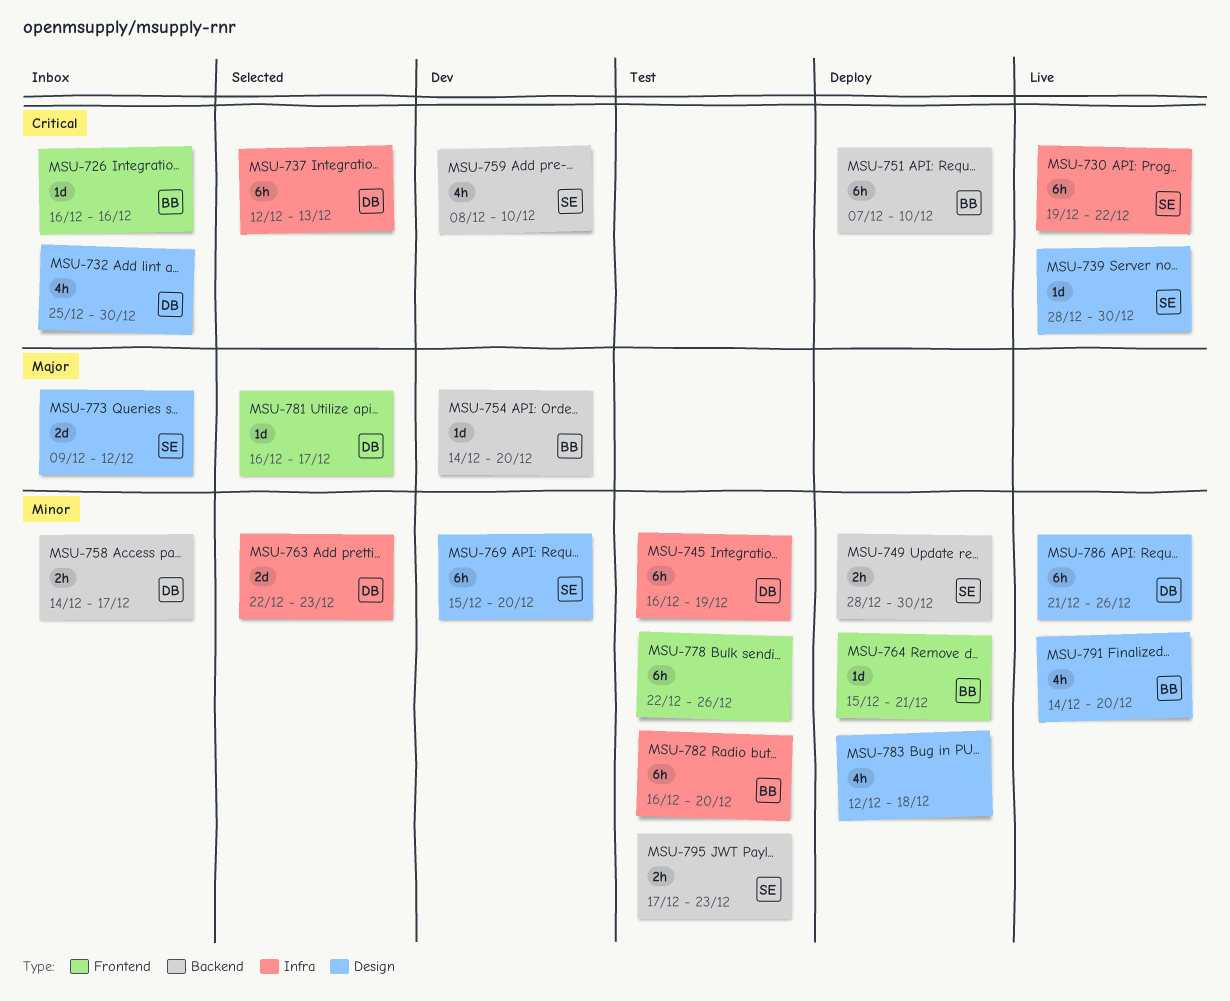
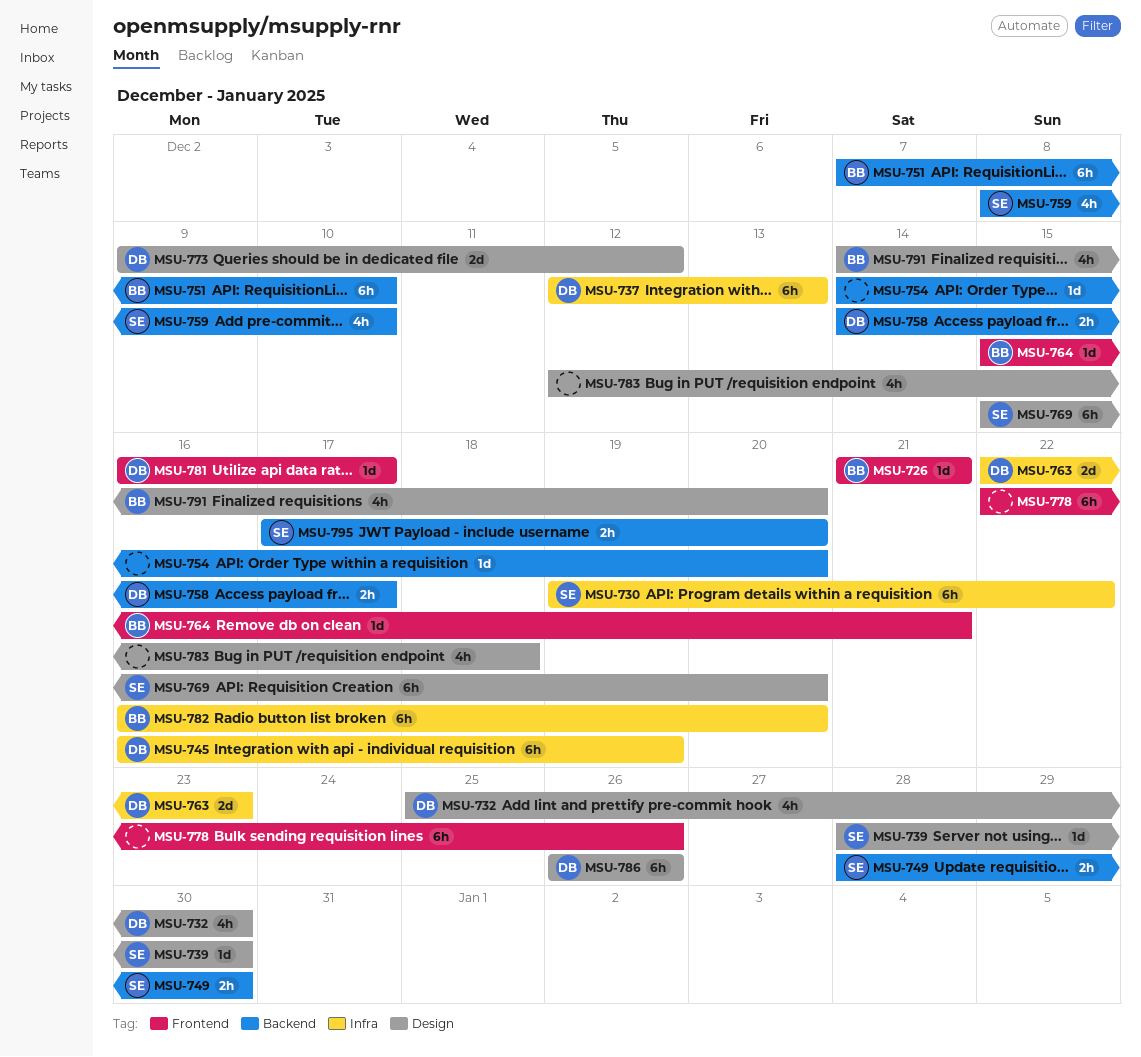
MSU-726, start: Dec 16 -> Dec 21
MSU-726, due: Dec 16 -> Dec 21
MSU-754, owner: BB -> none
MSU-773, owner: SE -> DB
MSU-786, start: Dec 21 -> Dec 26
MSU-795, due: Dec 23 -> Dec 20

